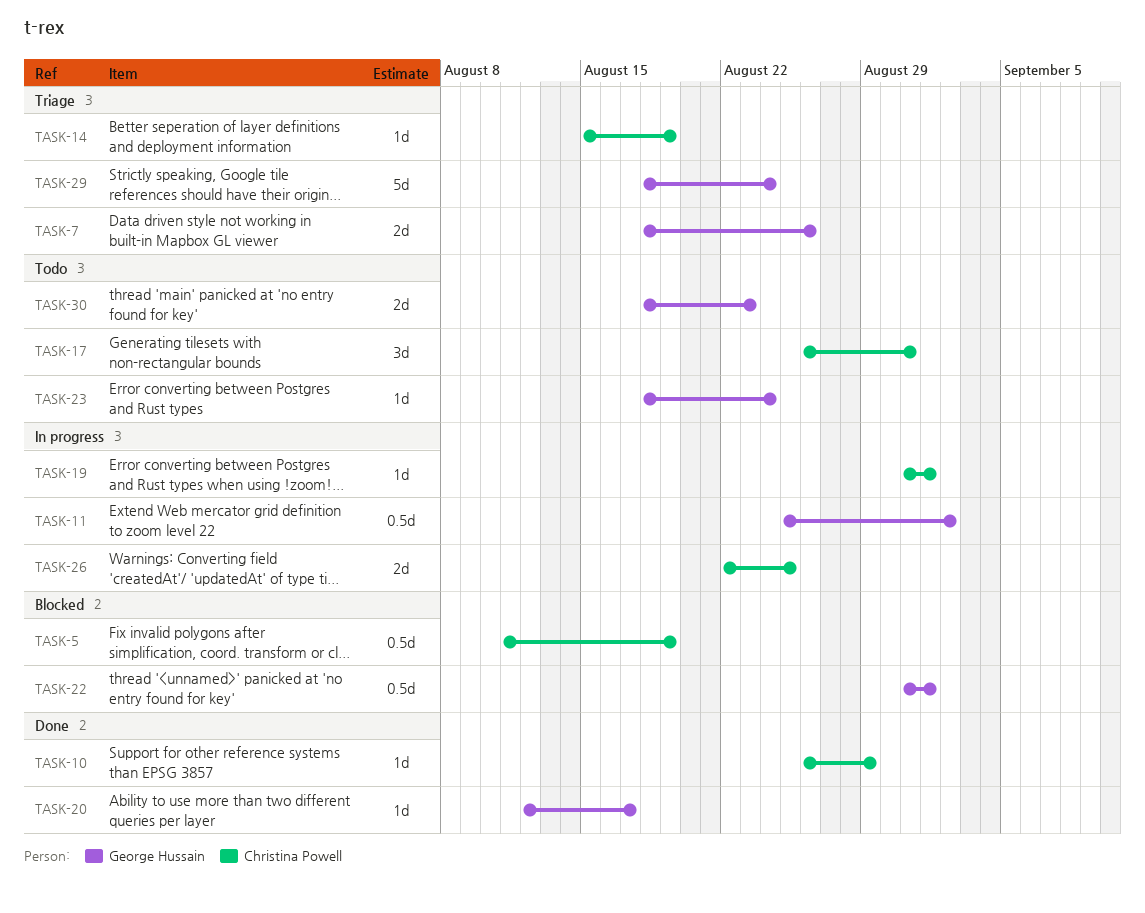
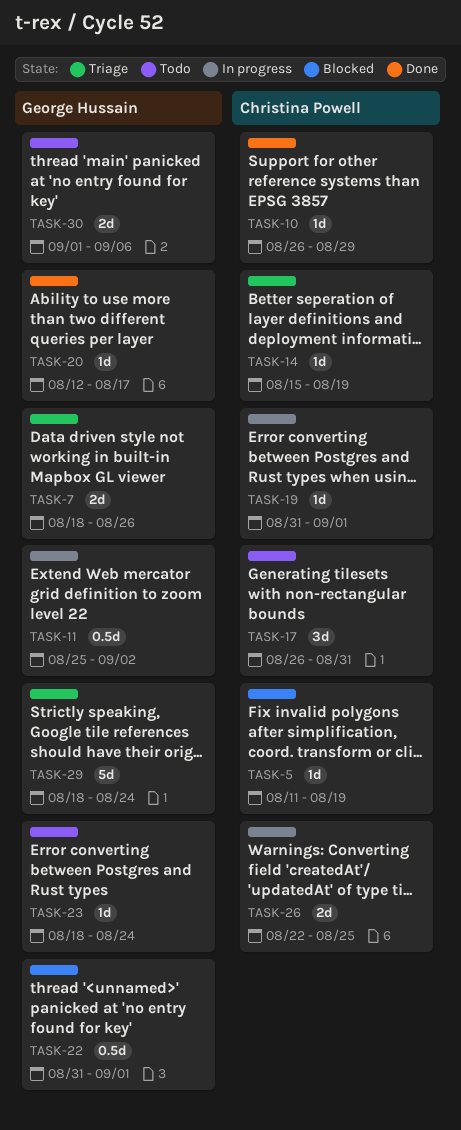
TASK-5, estimate: 0.5d -> 1d
TASK-30, start: Aug 18 -> Sep 1
TASK-30, due: Aug 23 -> Sep 6

